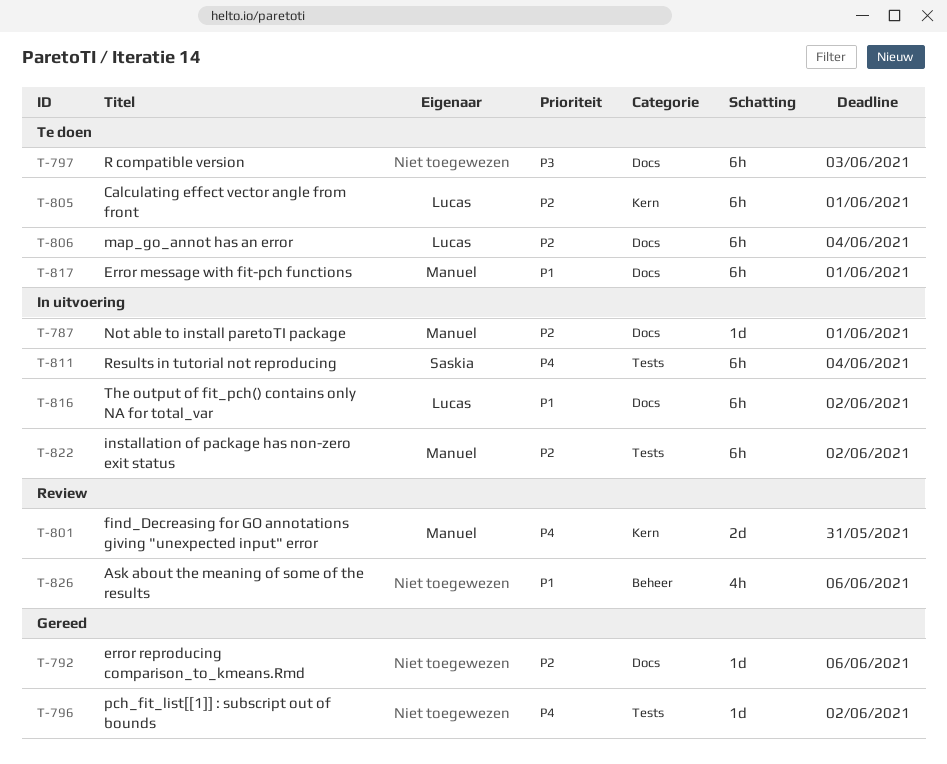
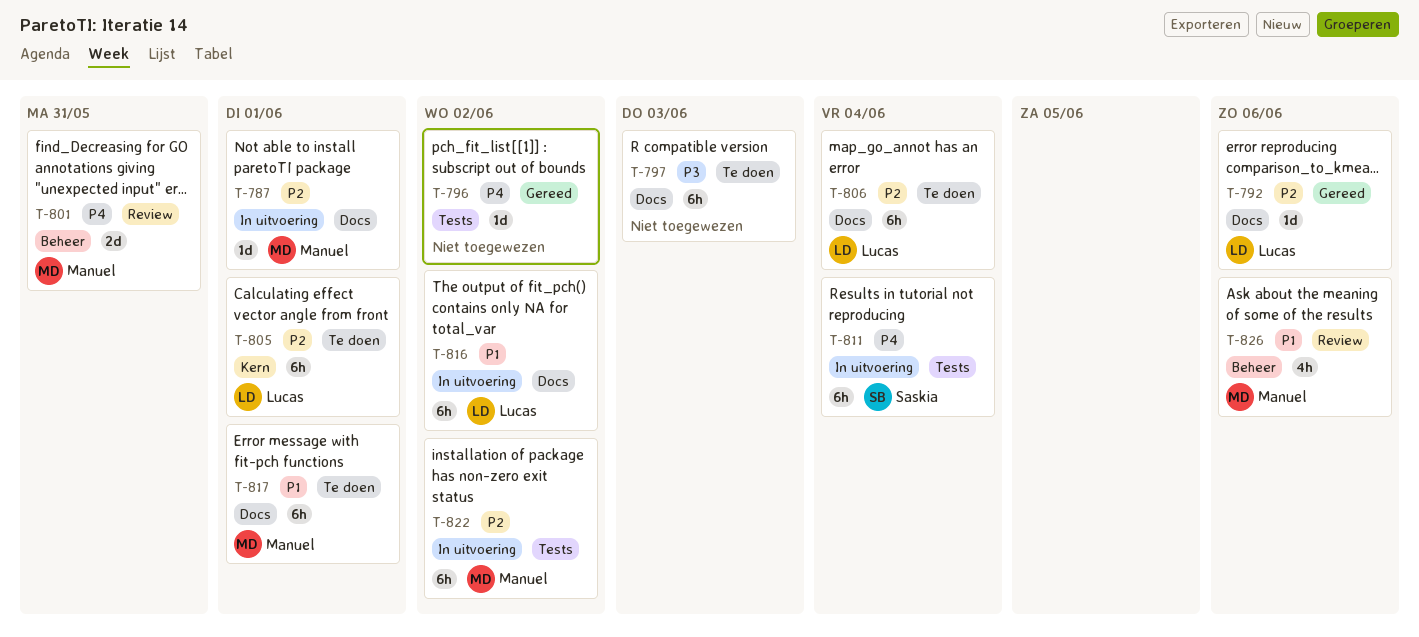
T-792, owner: none -> Lucas
T-801, label: Kern -> Beheer
T-826, owner: none -> Manuel

